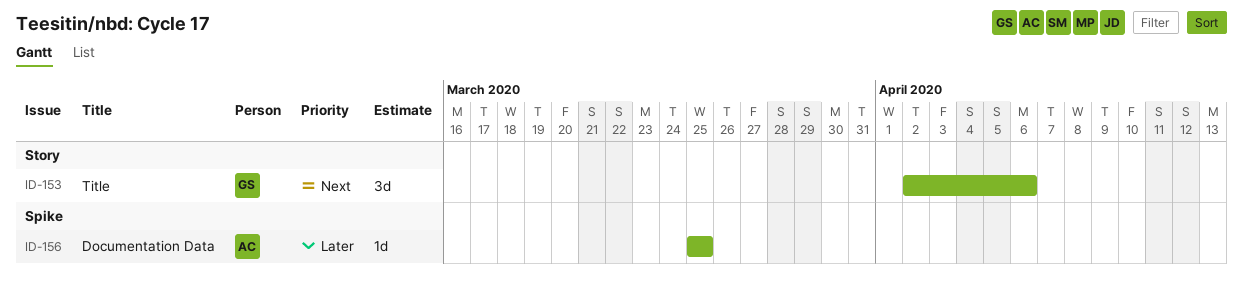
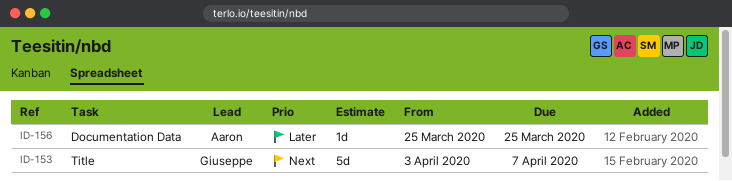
ID-153, estimate: 3d -> 5d
ID-153, start: Apr 2 -> Apr 3
ID-153, due: Apr 6 -> Apr 7

